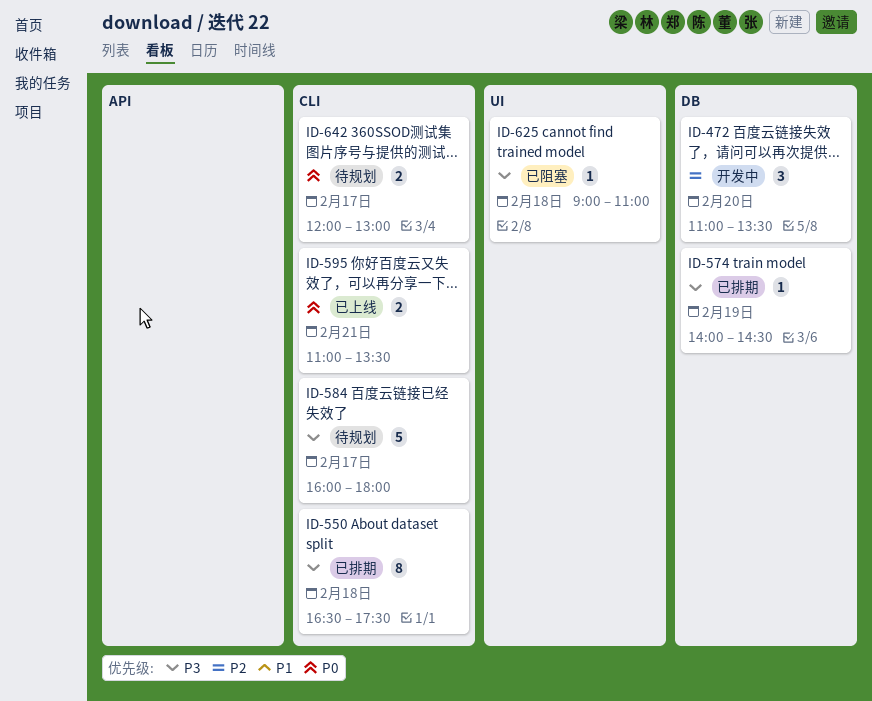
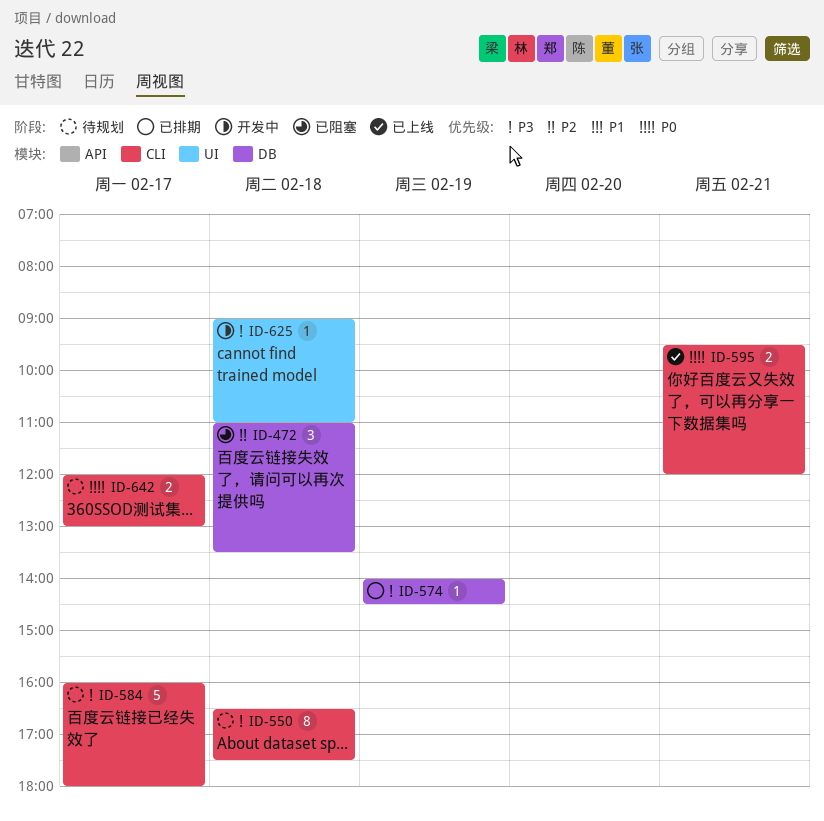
ID-472, status: 开发中 -> 已阻塞
ID-472, day: Feb 20 -> Feb 18
ID-550, status: 已排期 -> 待规划
ID-595, begins: 11:00 -> 09:30
ID-595, ends: 13:30 -> 12:00
ID-625, status: 已阻塞 -> 开发中

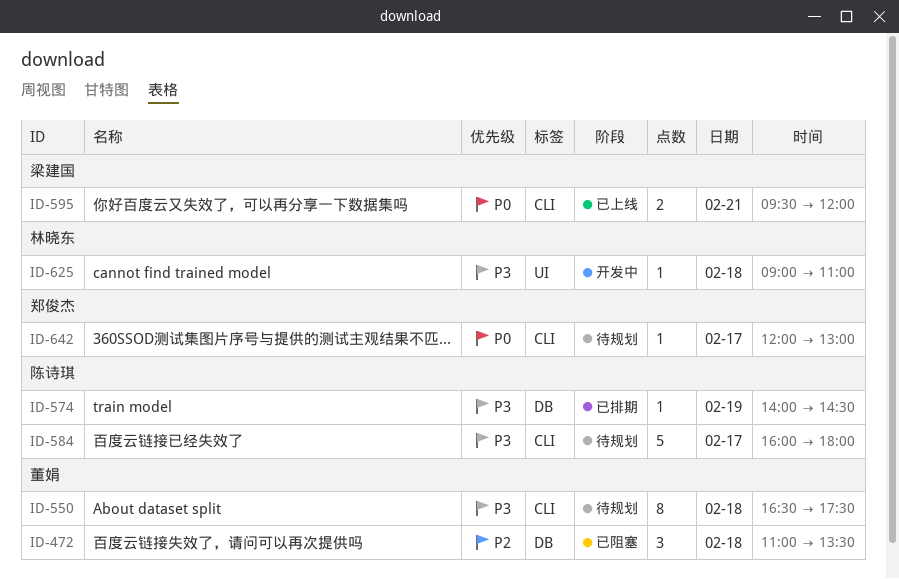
ID-642, estimate: 2 -> 1

